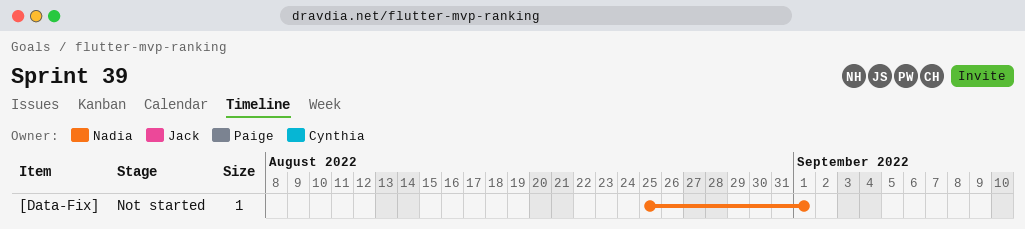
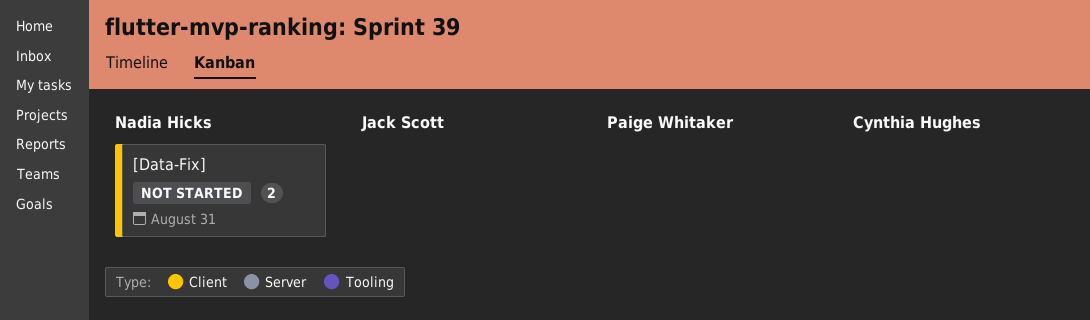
[Data-Fix], estimate: 1 -> 2
[Data-Fix], due: Sep 1 -> Aug 31

